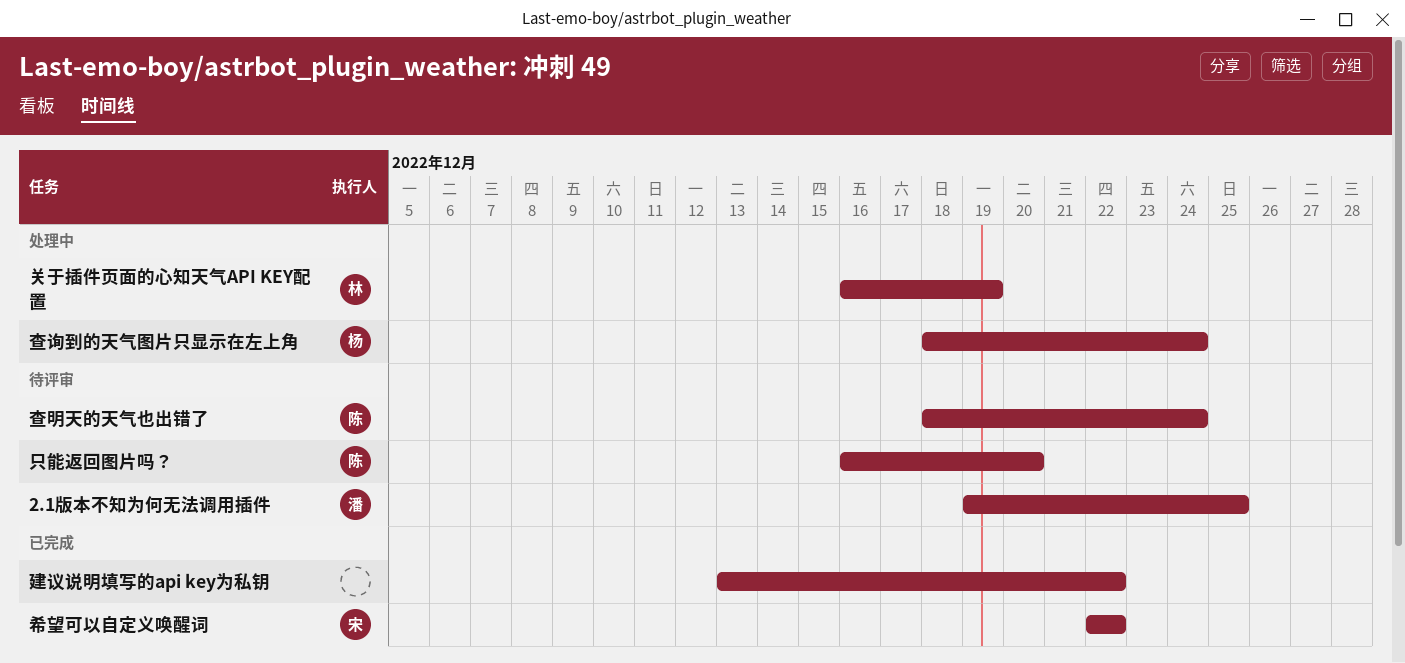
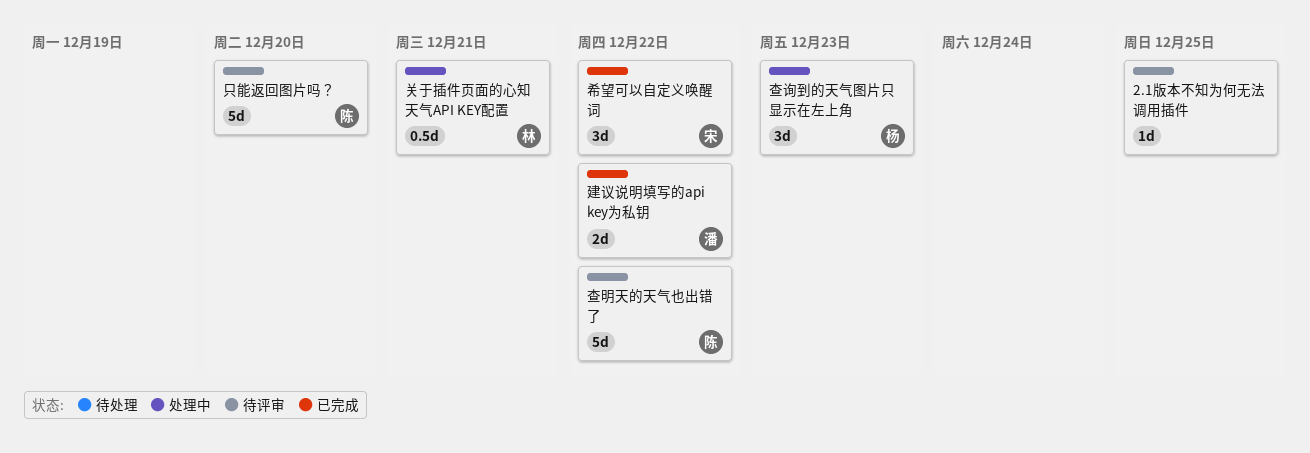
2.1版本不知为何无法调用插件, owner: 潘 -> none
关于插件页面的心知天气API KEY配置, due: Dec 19 -> Dec 21
建议说明填写的api key为私钥, owner: none -> 潘
查明天的天气也出错了, due: Dec 24 -> Dec 22
查询到的天气图片只显示在左上角, due: Dec 24 -> Dec 23

